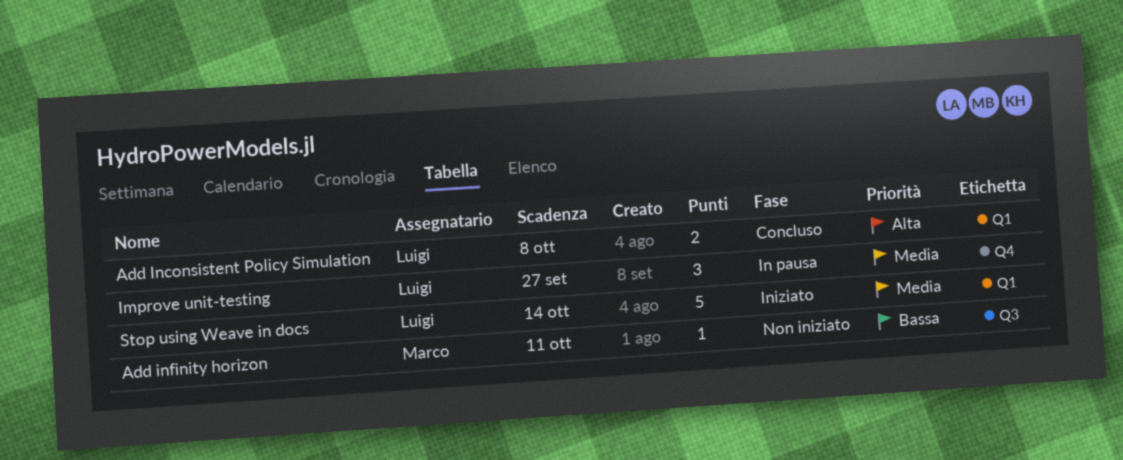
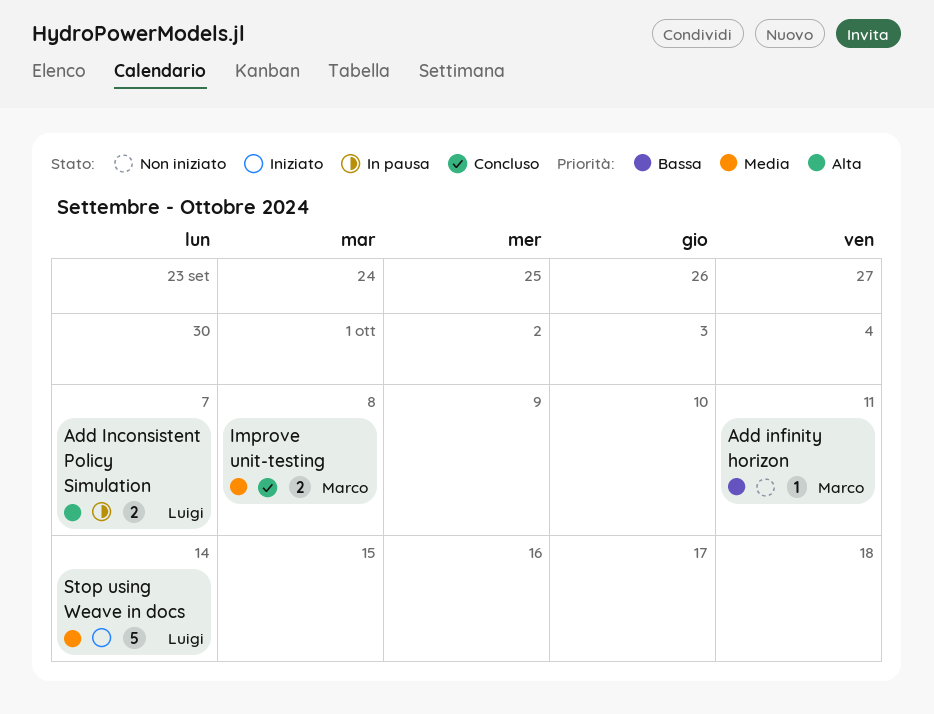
Add Inconsistent Policy Simulation, status: Concluso -> In pausa
Add Inconsistent Policy Simulation, due: Oct 8 -> Oct 7
Improve unit-testing, status: In pausa -> Concluso
Improve unit-testing, owner: Luigi -> Marco
Improve unit-testing, estimate: 3 -> 2
Improve unit-testing, due: Sep 27 -> Oct 8

